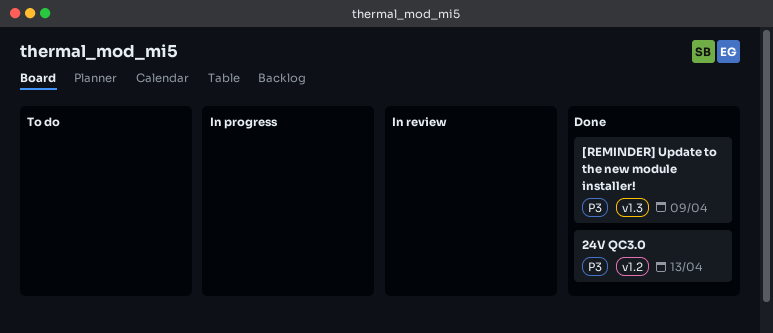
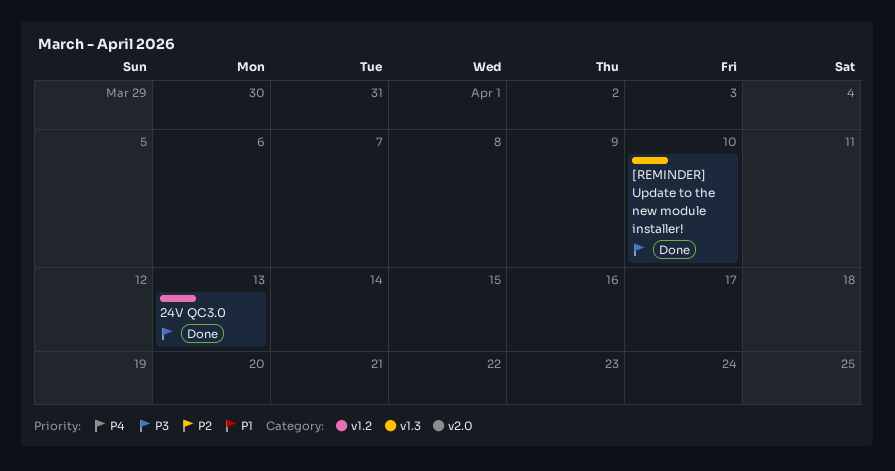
[REMINDER] Update to the new module installer!, due: Apr 9 -> Apr 10

